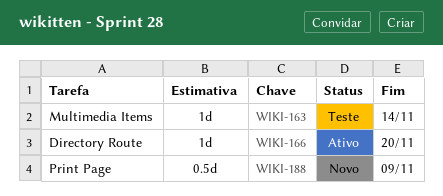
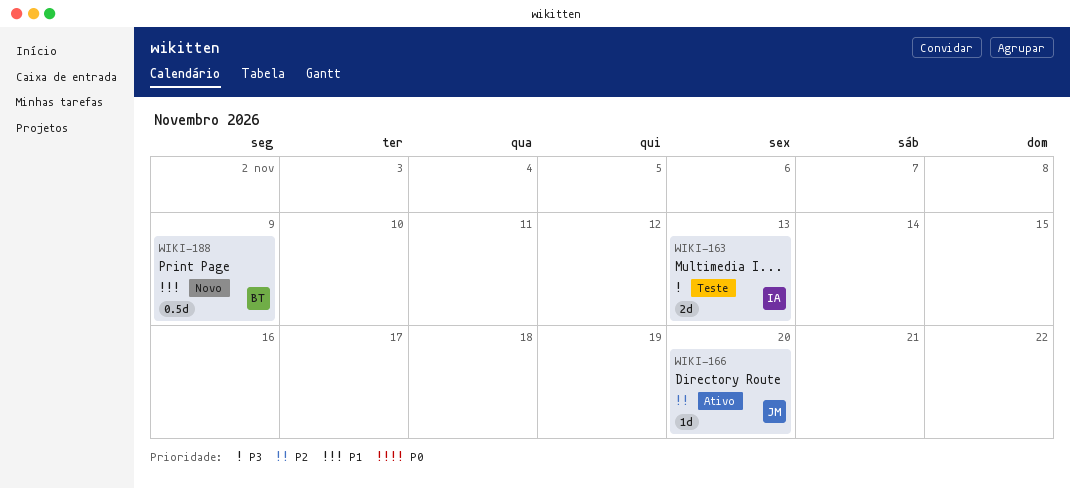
WIKI-163, estimate: 1d -> 2d
WIKI-163, due: Nov 14 -> Nov 13

